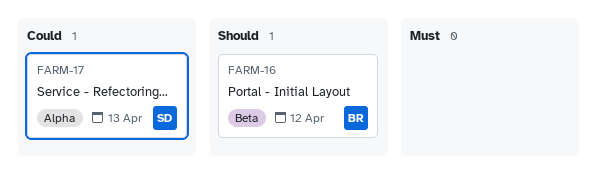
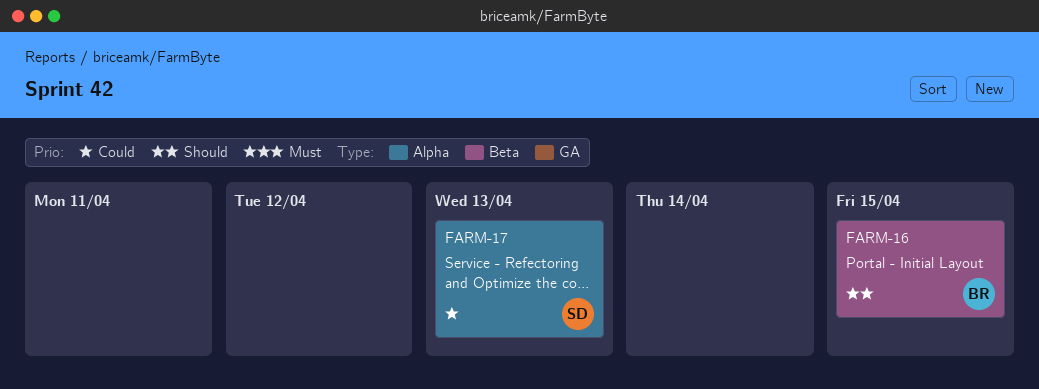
FARM-16, due: Apr 12 -> Apr 15

